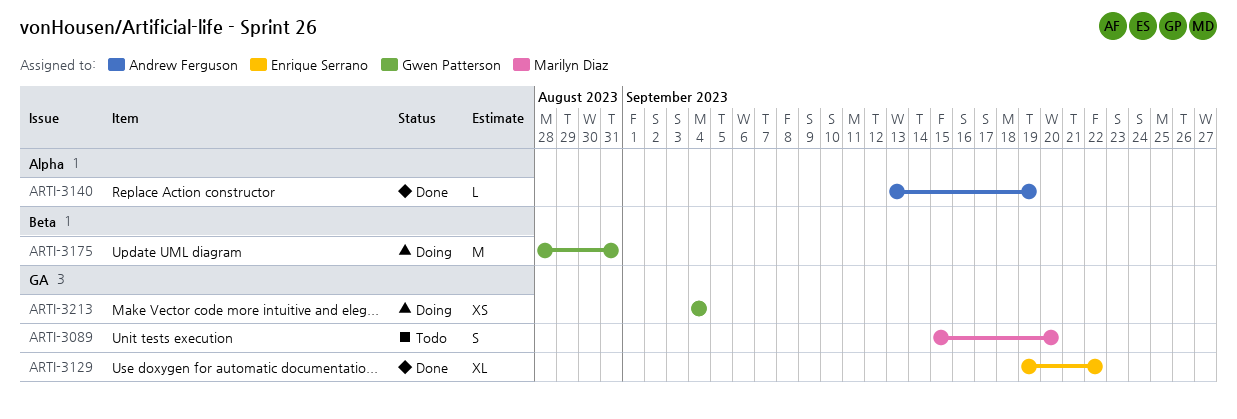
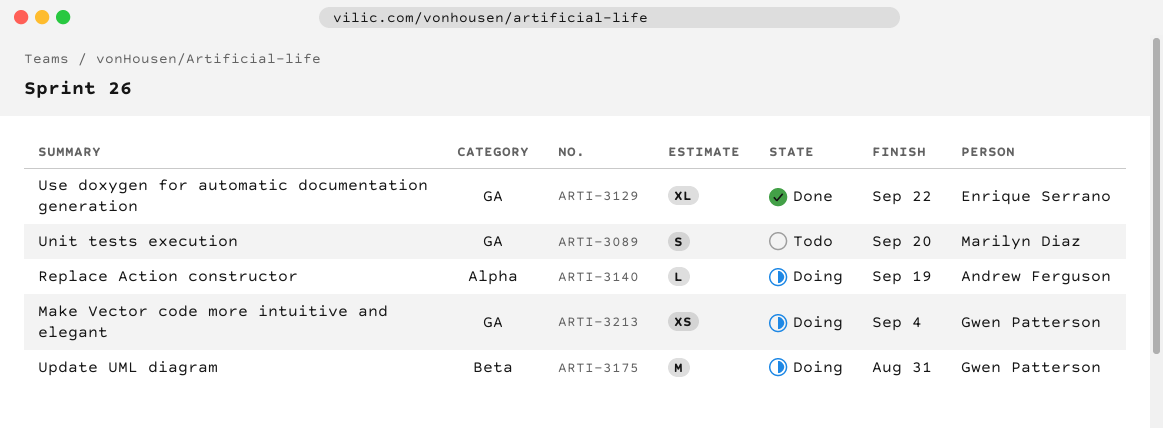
ARTI-3140, status: Done -> Doing

